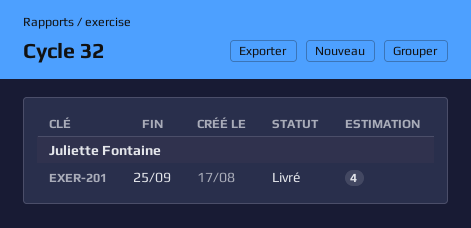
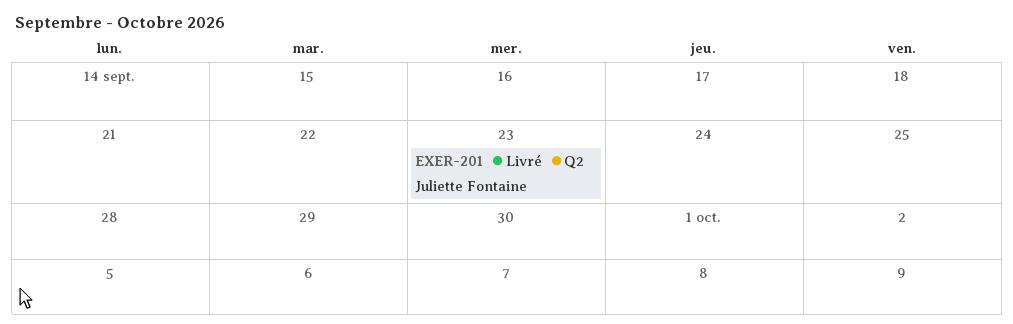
EXER-201, due: Sep 25 -> Sep 23

